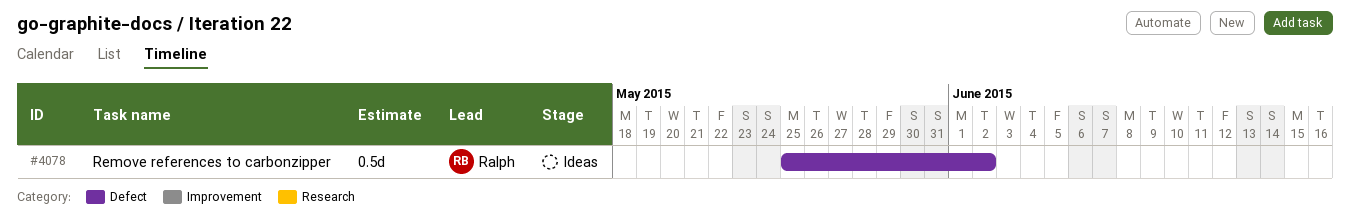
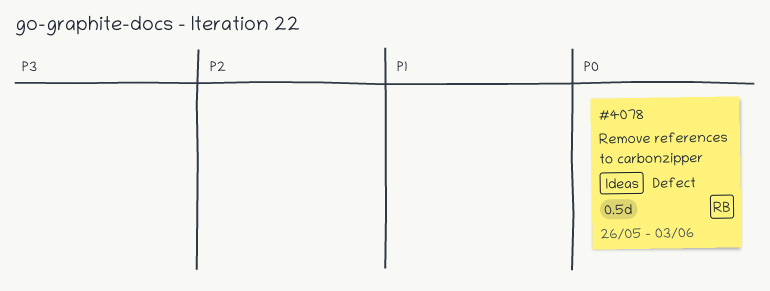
#4078, start: May 25 -> May 26
#4078, due: Jun 2 -> Jun 3

